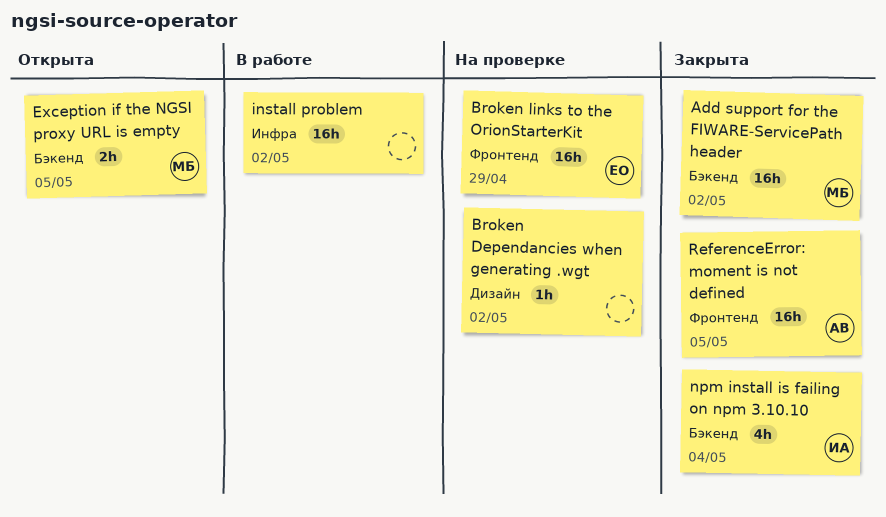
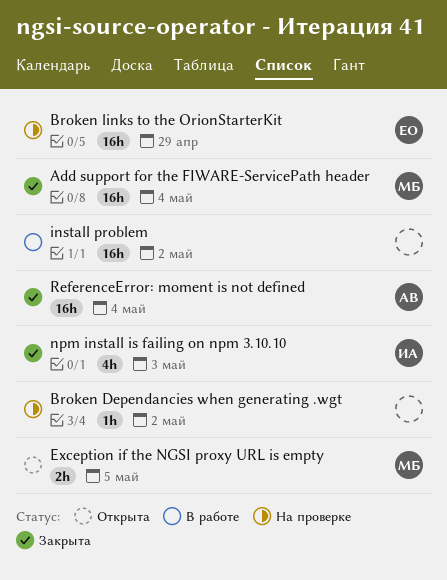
Add support for the FIWARE-ServicePath header, due: May 2 -> May 4
npm install is failing on npm 3.10.10, due: May 4 -> May 3
ReferenceError: moment is not defined, due: May 5 -> May 4

